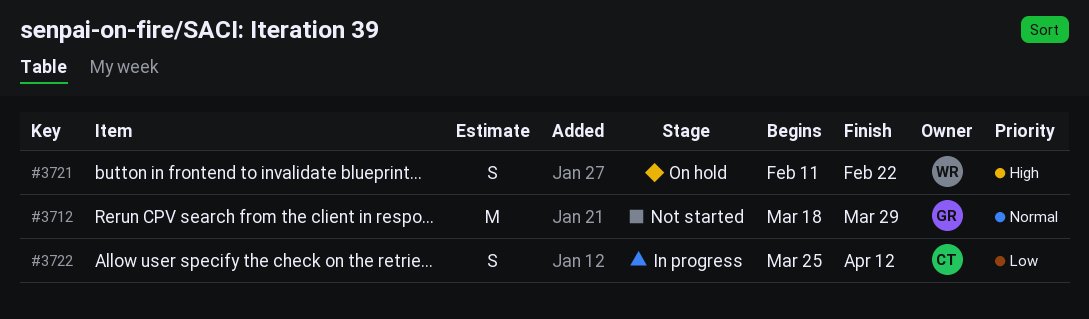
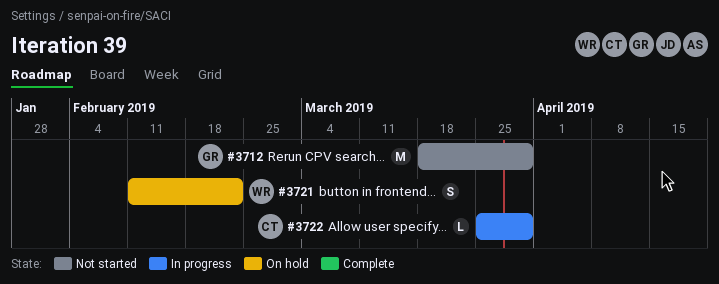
#3722, estimate: S -> L
#3722, due: Apr 12 -> Mar 29

